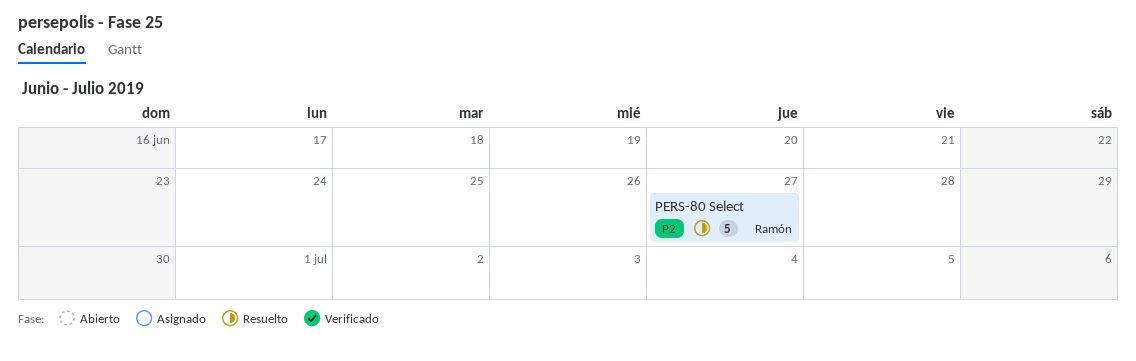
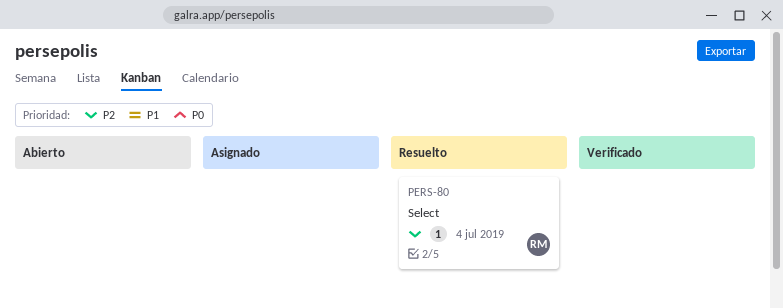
PERS-80, estimate: 5 -> 1
PERS-80, due: Jun 27 -> Jul 4

